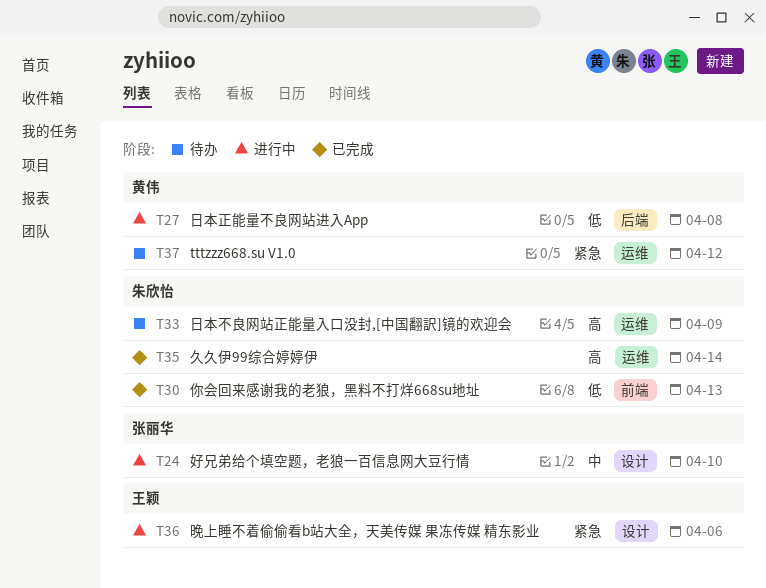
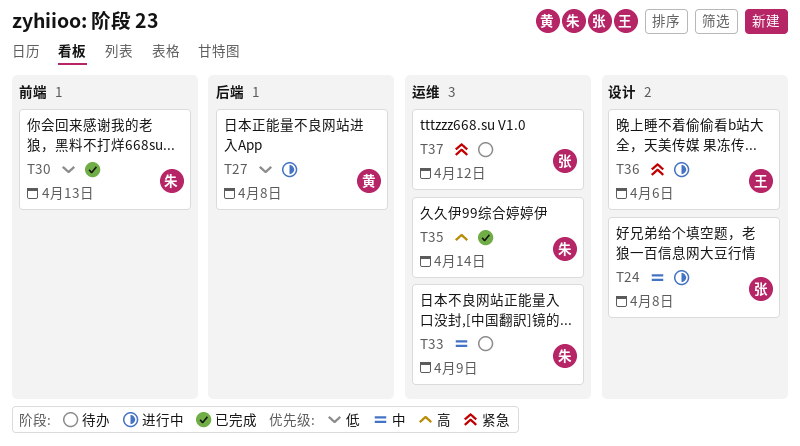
T24, due: Apr 10 -> Apr 8
T33, priority: 高 -> 中
T37, owner: 黄伟 -> 张丽华

